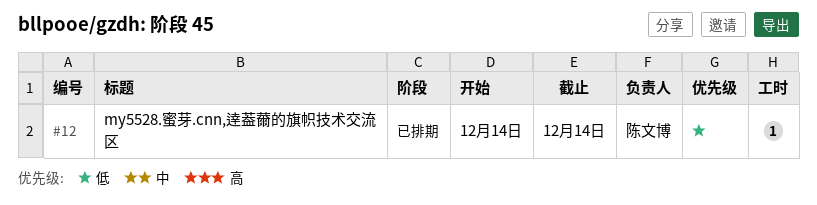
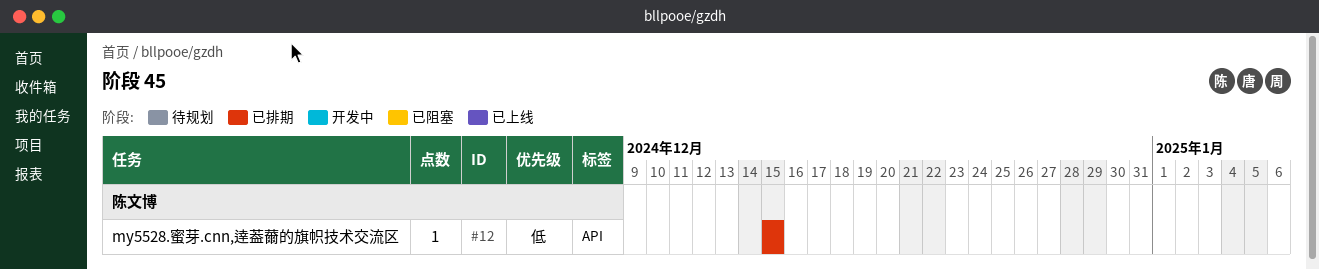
#12, start: Dec 14 -> Dec 15
#12, due: Dec 14 -> Dec 15

